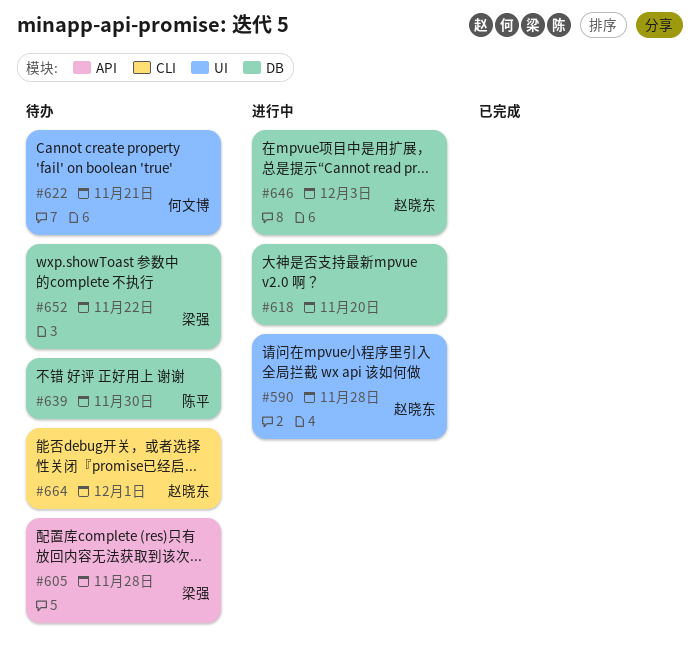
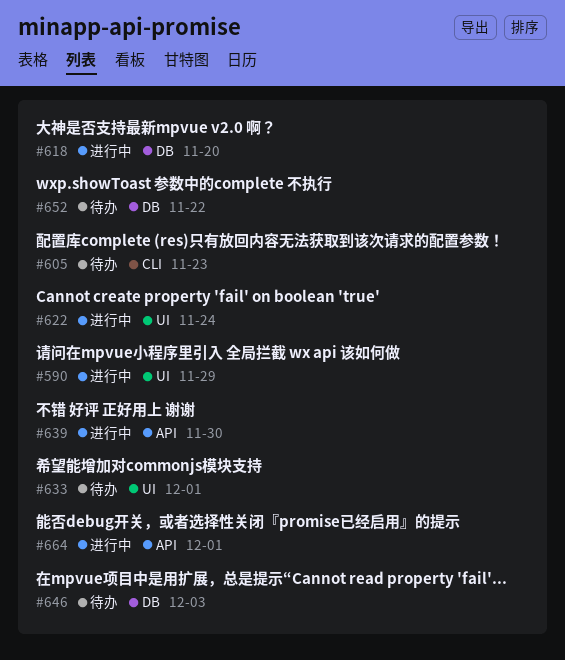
#590, due: Nov 28 -> Nov 29
#605, label: API -> CLI
#605, due: Nov 28 -> Nov 23
#622, status: 待办 -> 进行中
#622, due: Nov 21 -> Nov 24
#633: none -> present
#639, status: 待办 -> 进行中
#639, label: DB -> API
#646, status: 进行中 -> 待办
#664, status: 待办 -> 进行中
#664, label: CLI -> API

